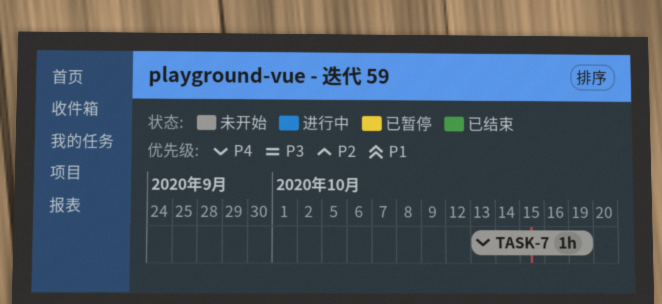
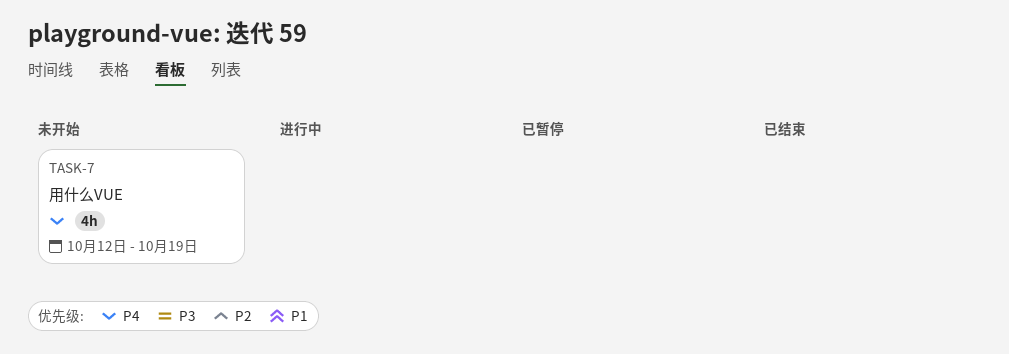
TASK-7, estimate: 1h -> 4h
TASK-7, start: Oct 13 -> Oct 12

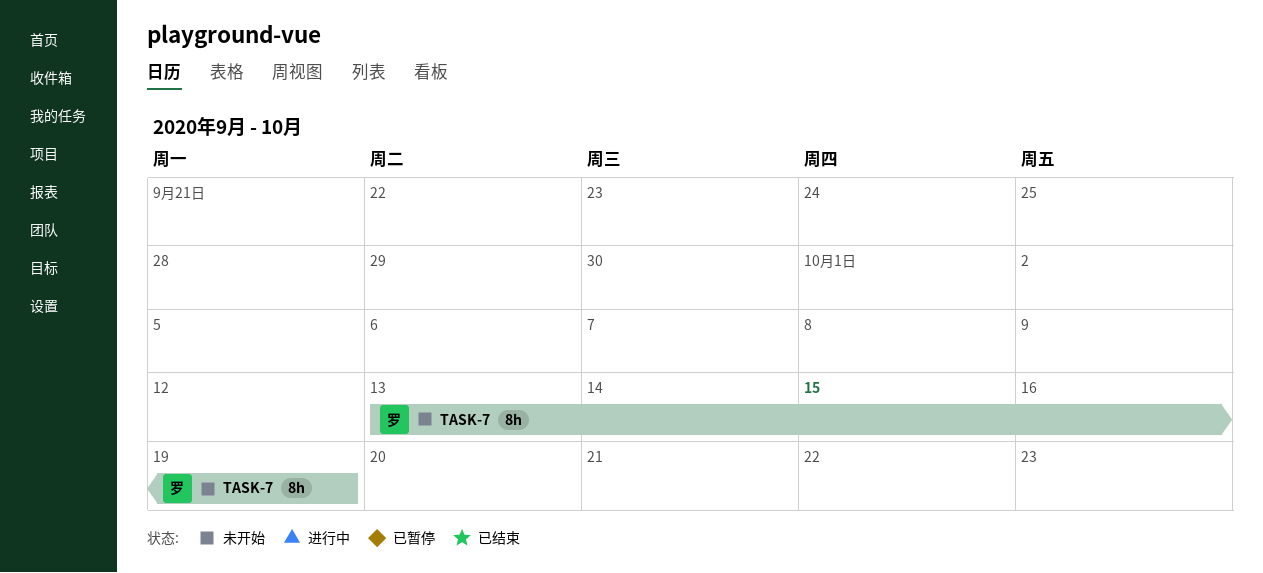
TASK-7, estimate: 4h -> 8h
TASK-7, start: Oct 12 -> Oct 13

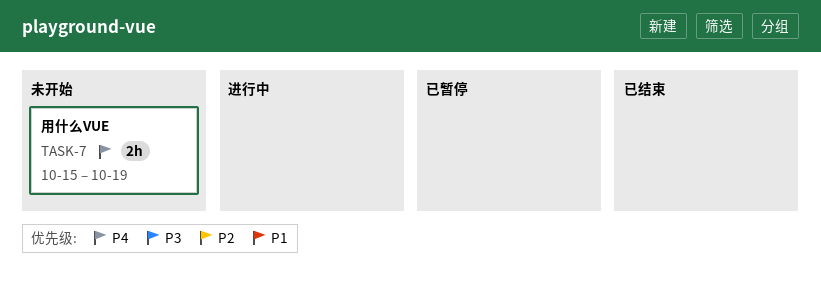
TASK-7, estimate: 8h -> 2h
TASK-7, start: Oct 13 -> Oct 15

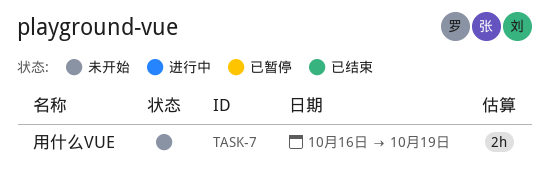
TASK-7, start: Oct 15 -> Oct 16

